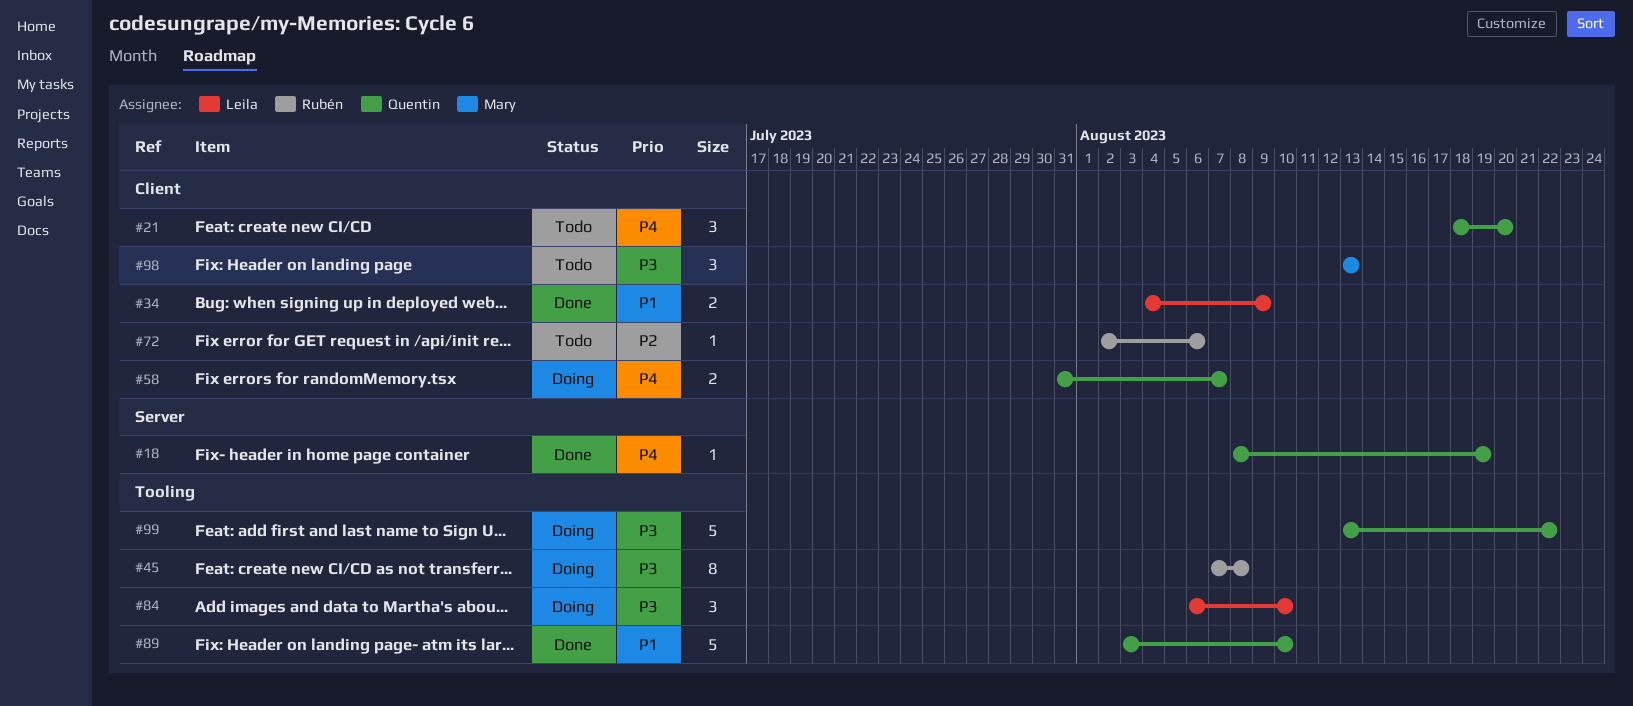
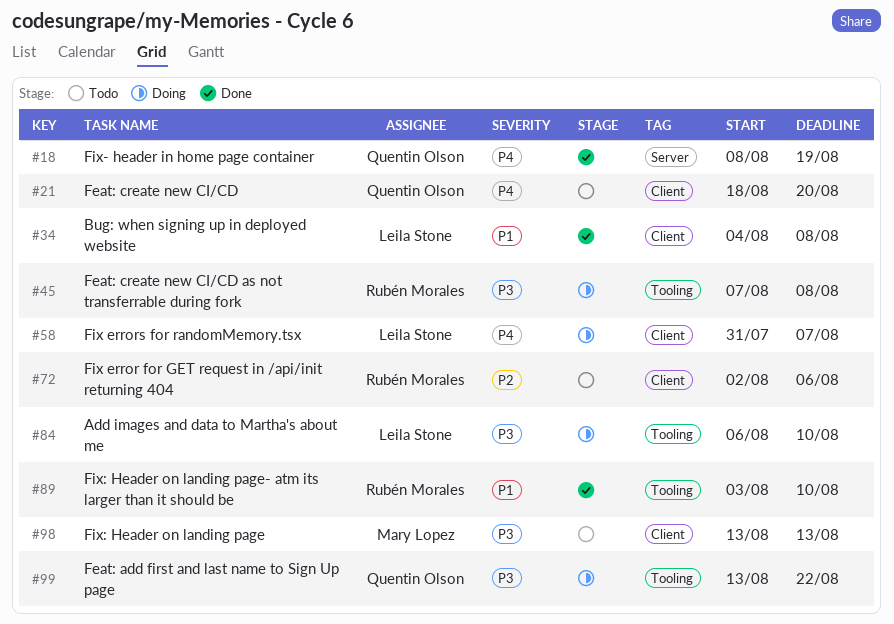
#34, due: Aug 9 -> Aug 8
#58, owner: Quentin Olson -> Leila Stone
#89, owner: Quentin Olson -> Rubén Morales

